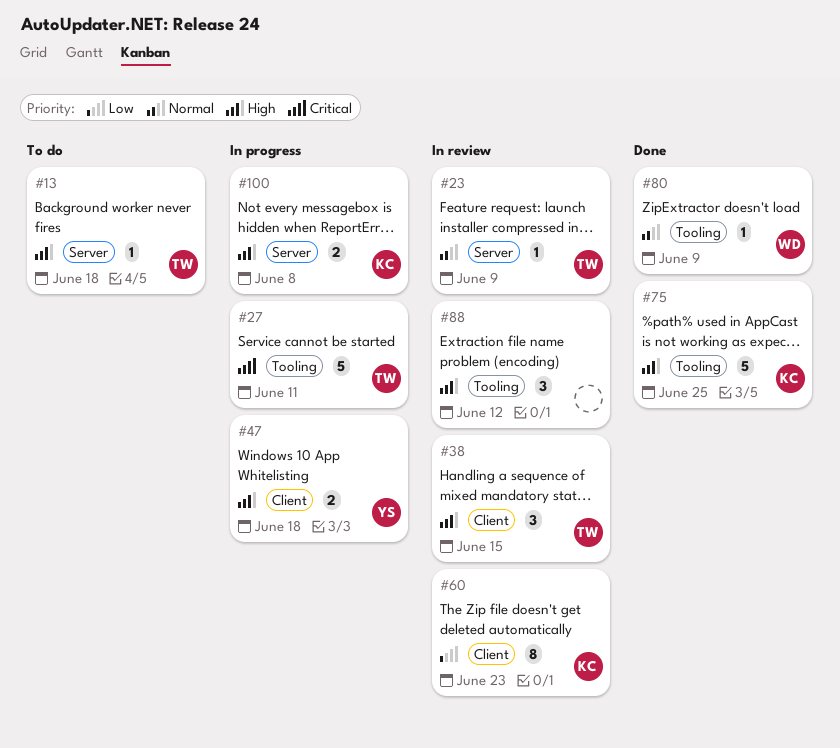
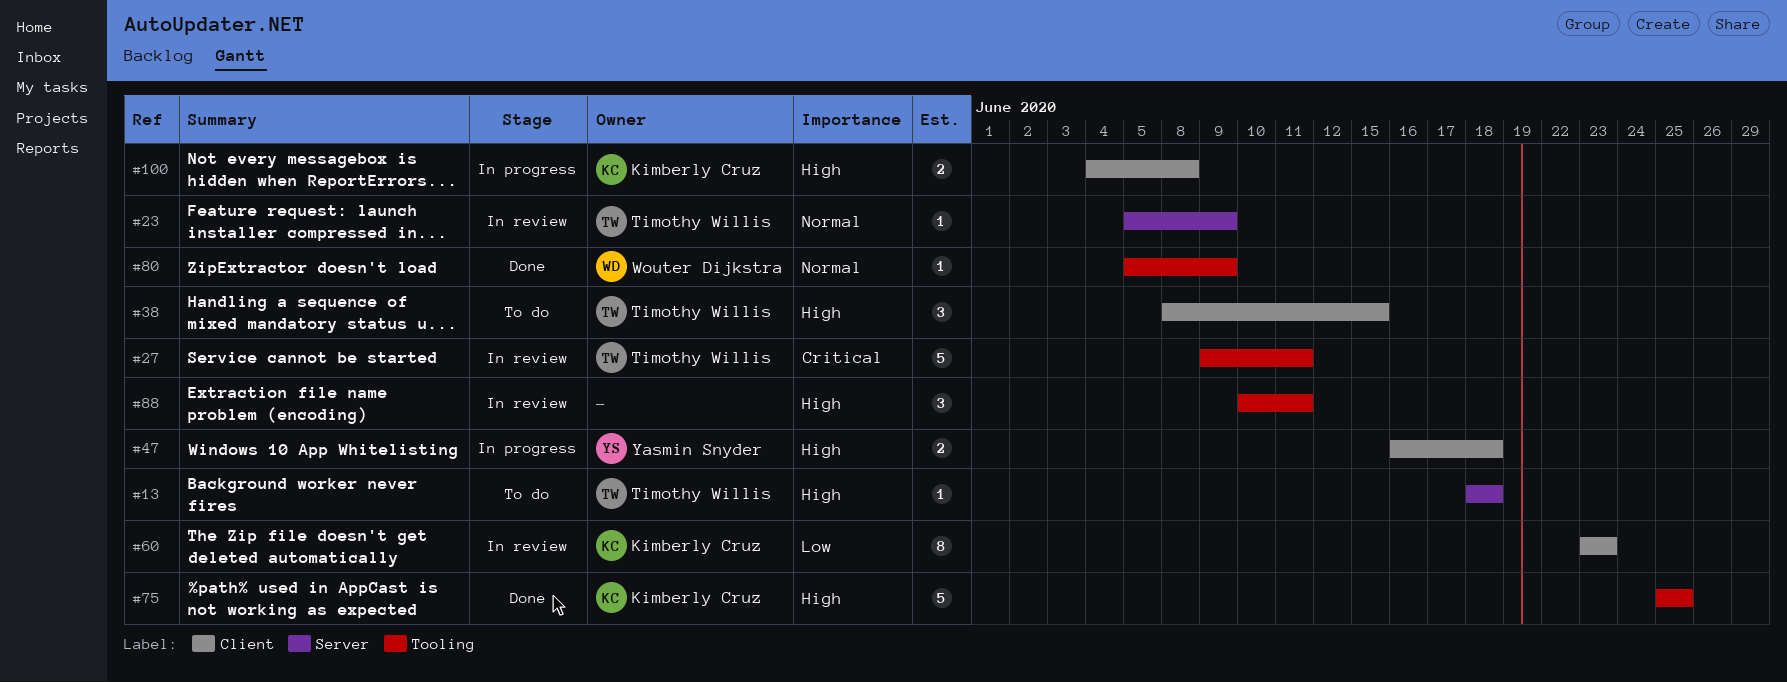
#27, status: In progress -> In review
#38, status: In review -> To do
#88, due: Jun 12 -> Jun 11
#100, label: Server -> Client

